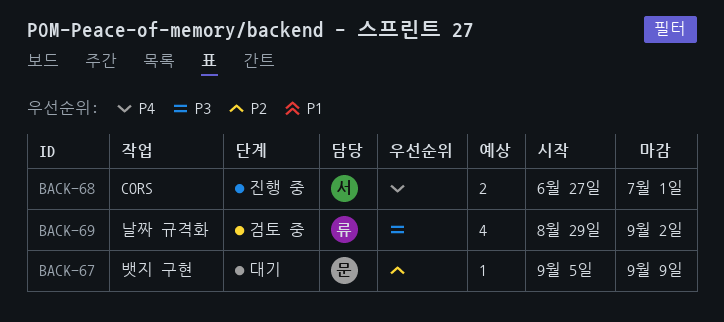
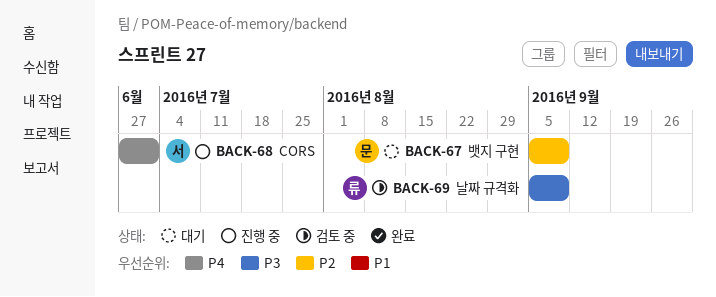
BACK-69, start: Aug 29 -> Sep 5
BACK-69, due: Sep 2 -> Sep 9

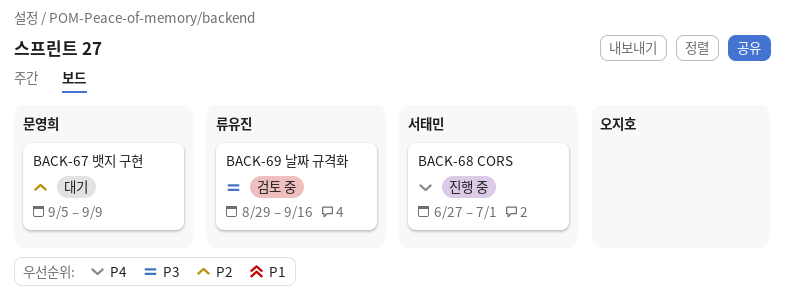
BACK-69, start: Sep 5 -> Aug 29
BACK-69, due: Sep 9 -> Sep 16

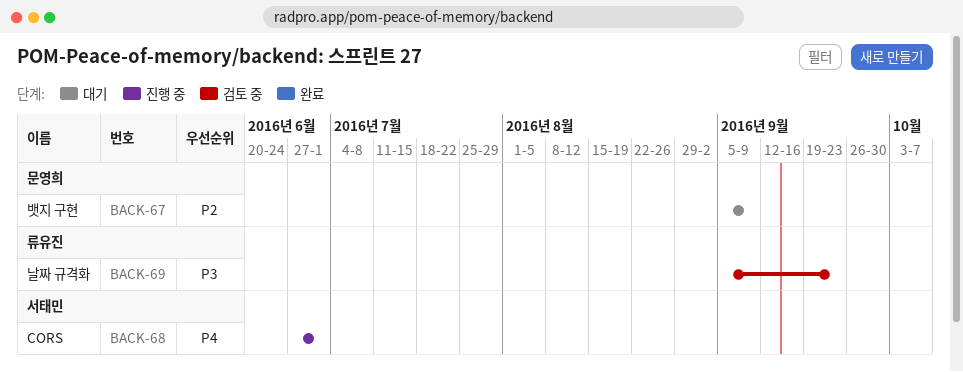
BACK-69, start: Aug 29 -> Sep 5
BACK-69, due: Sep 16 -> Sep 23

